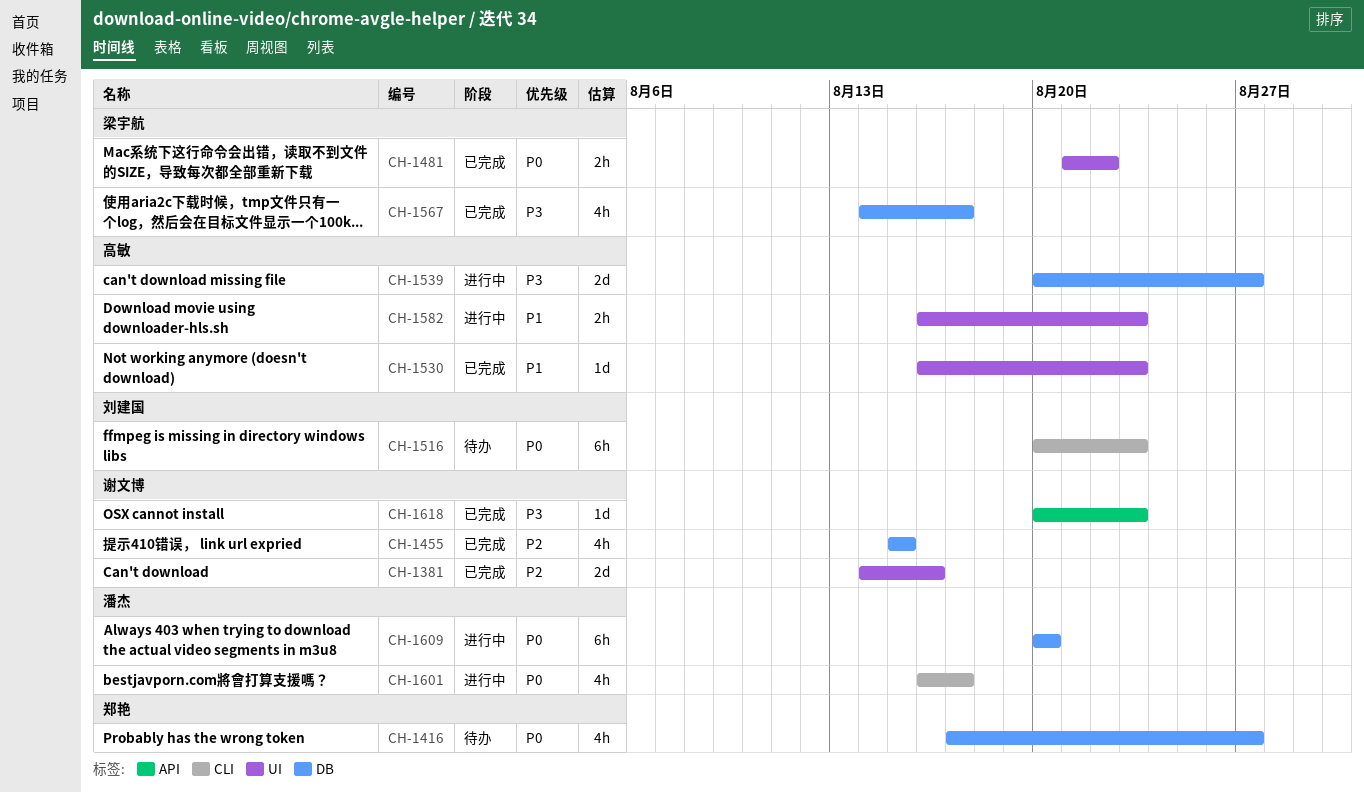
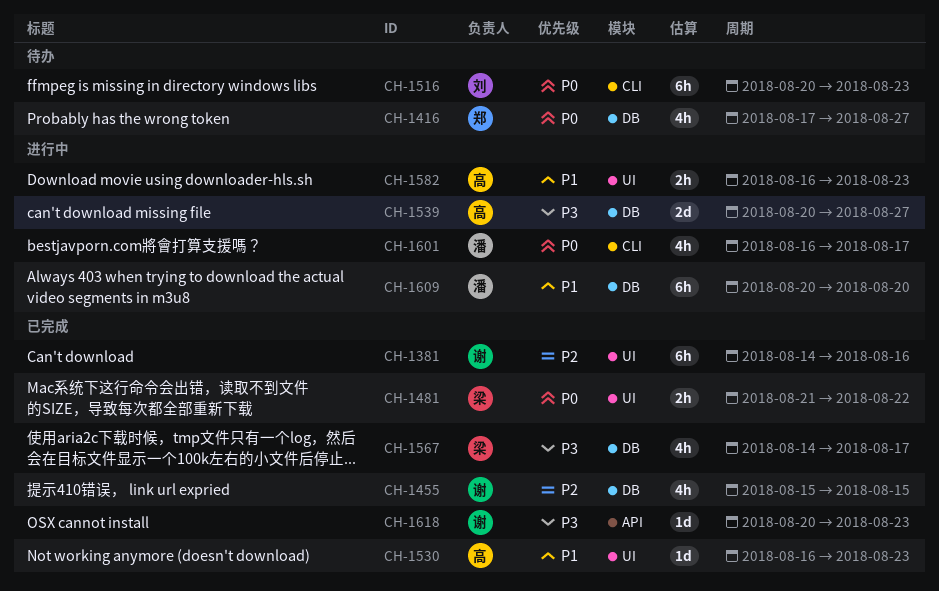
CH-1381, estimate: 2d -> 6h
CH-1609, priority: P0 -> P1

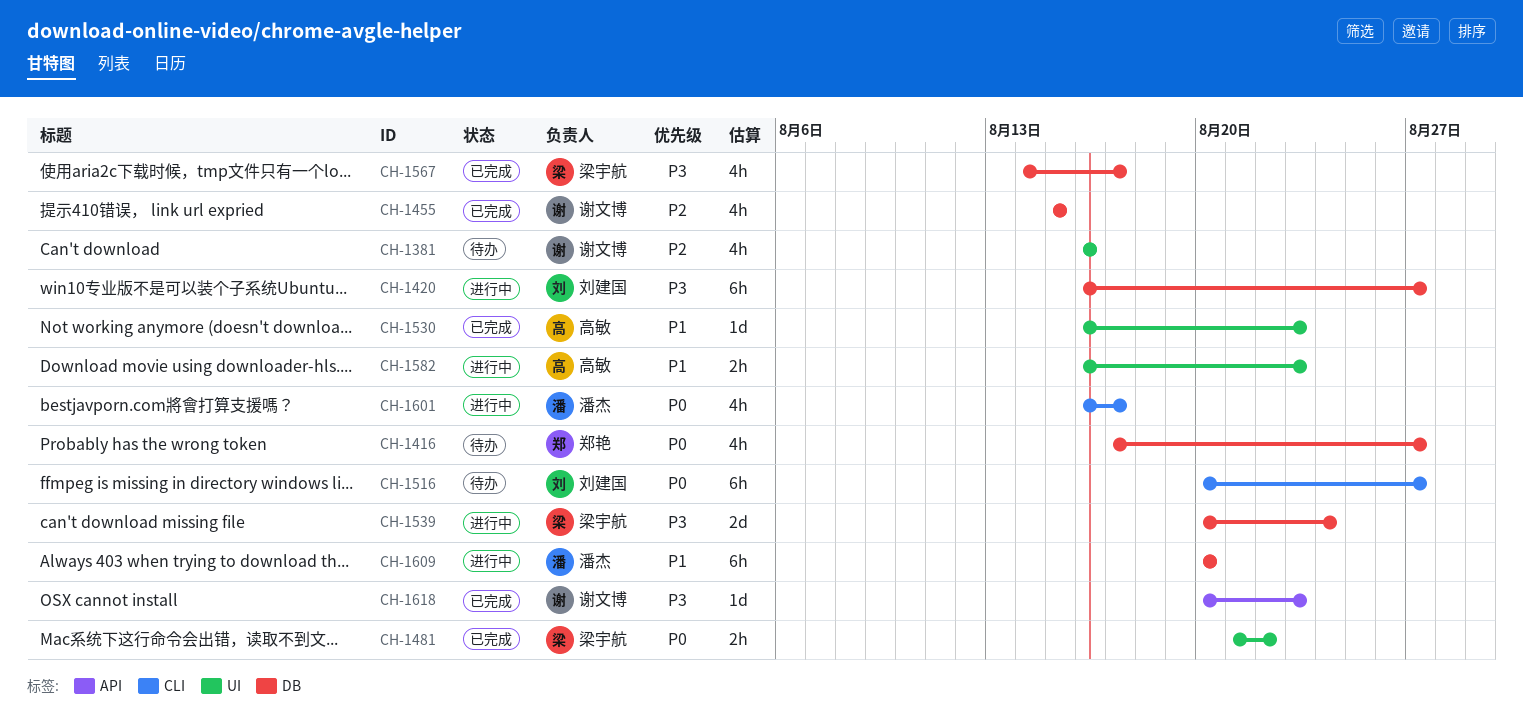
CH-1381, status: 已完成 -> 待办
CH-1381, estimate: 6h -> 4h
CH-1381, start: Aug 14 -> Aug 16
CH-1420: none -> present
CH-1516, due: Aug 23 -> Aug 27
CH-1539, owner: 高敏 -> 梁宇航
CH-1539, due: Aug 27 -> Aug 24

